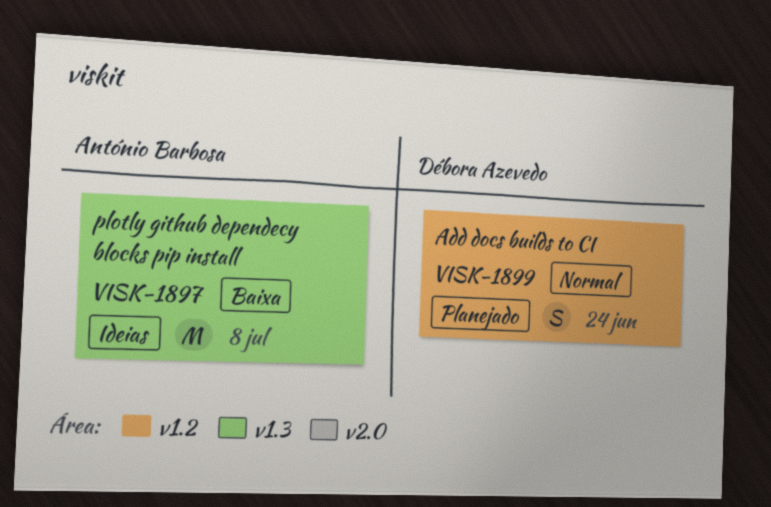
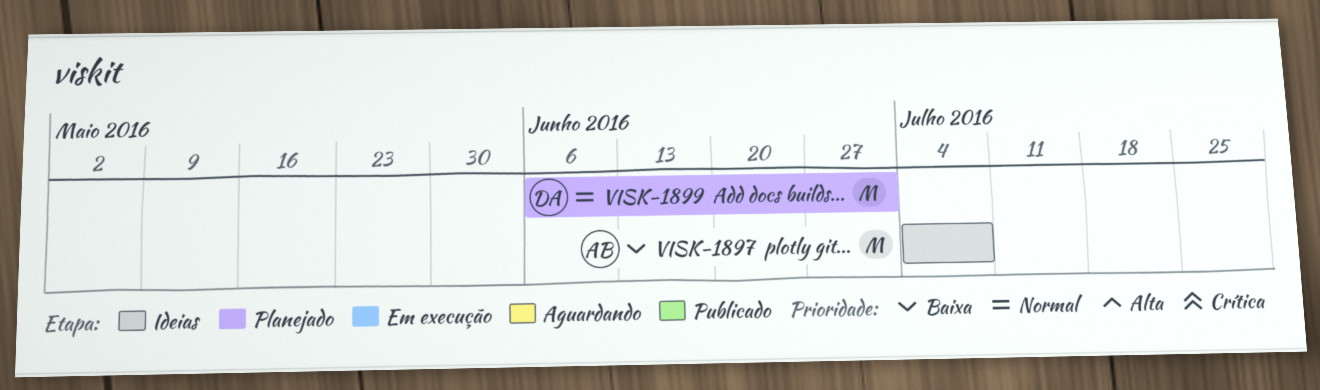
VISK-1899, estimate: S -> M
VISK-1899, due: Jun 24 -> Jul 1

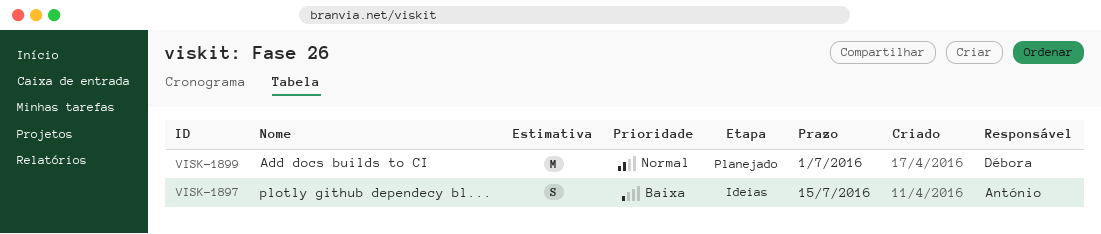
VISK-1897, estimate: M -> S
VISK-1897, due: Jul 8 -> Jul 15

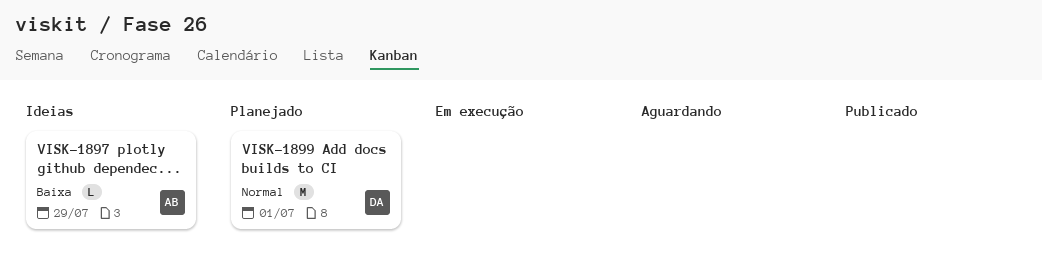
VISK-1897, estimate: S -> L
VISK-1897, due: Jul 15 -> Jul 29

